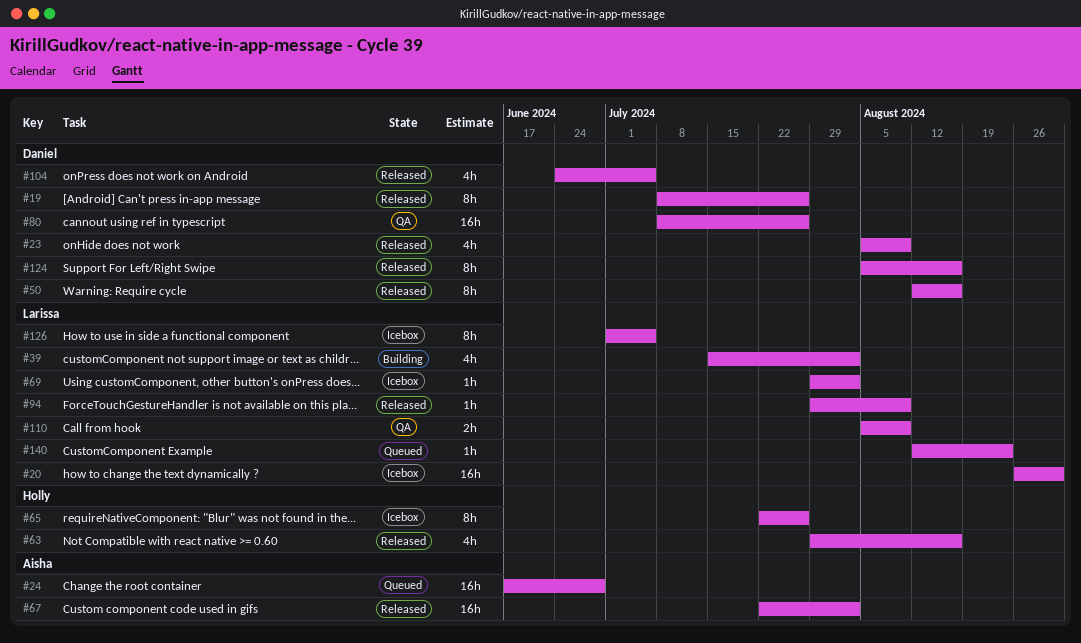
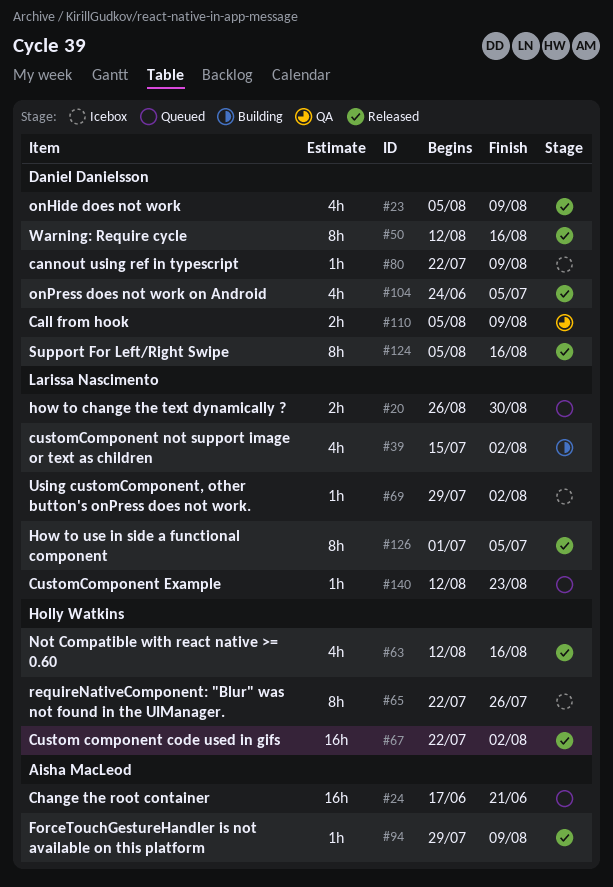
#19: present -> none
#20, status: Icebox -> Queued
#20, estimate: 16h -> 2h
#24, due: Jun 28 -> Jun 21
#63, start: Jul 29 -> Aug 12
#67, owner: Aisha MacLeod -> Holly Watkins
#80, status: QA -> Icebox
#80, estimate: 16h -> 1h
#80, start: Jul 8 -> Jul 22
#80, due: Jul 26 -> Aug 9
#94, owner: Larissa Nascimento -> Aisha MacLeod
#110, owner: Larissa Nascimento -> Daniel Danielsson
#126, status: Icebox -> Released

